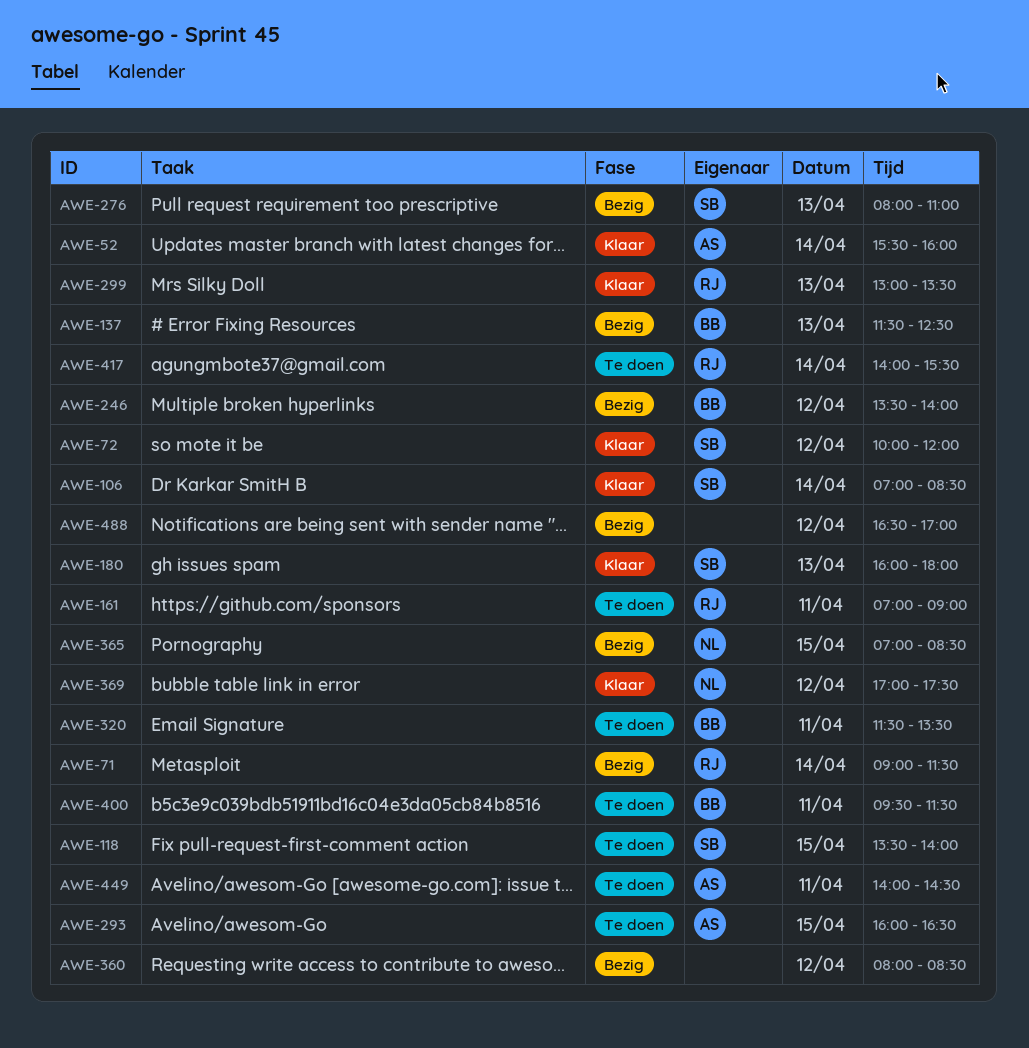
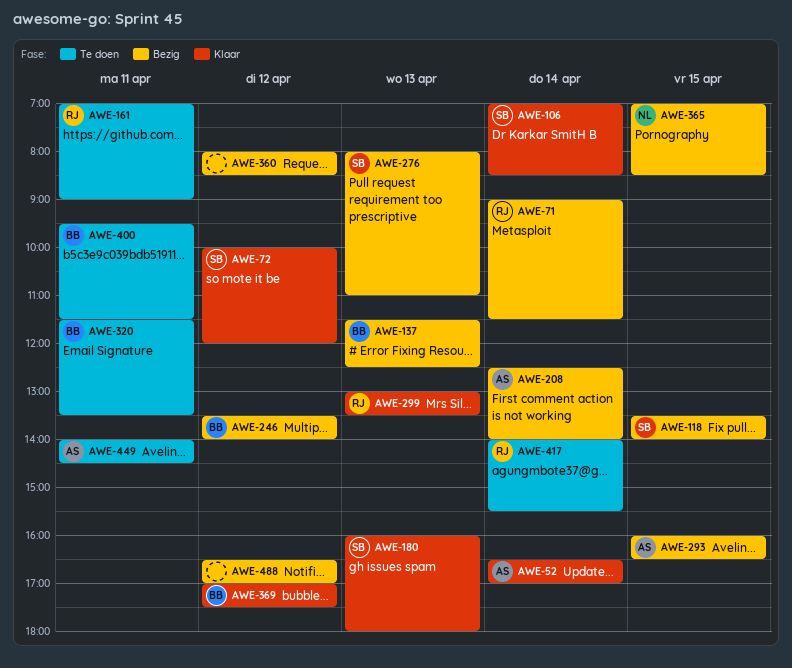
AWE-52, begins: 15:30 -> 16:30
AWE-52, ends: 16:00 -> 17:00
AWE-118, status: Te doen -> Bezig
AWE-208: none -> present
AWE-293, status: Te doen -> Bezig
AWE-369, owner: NL -> BB

